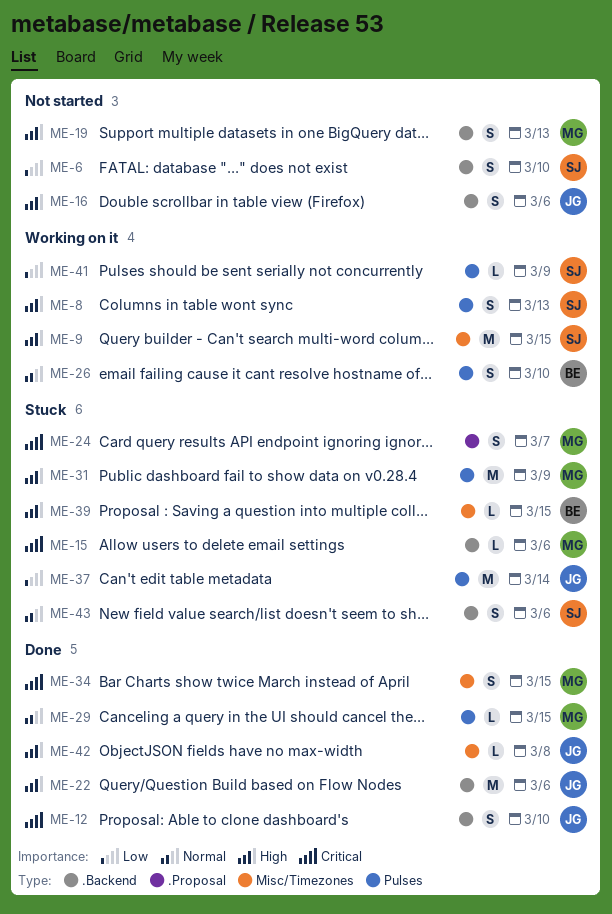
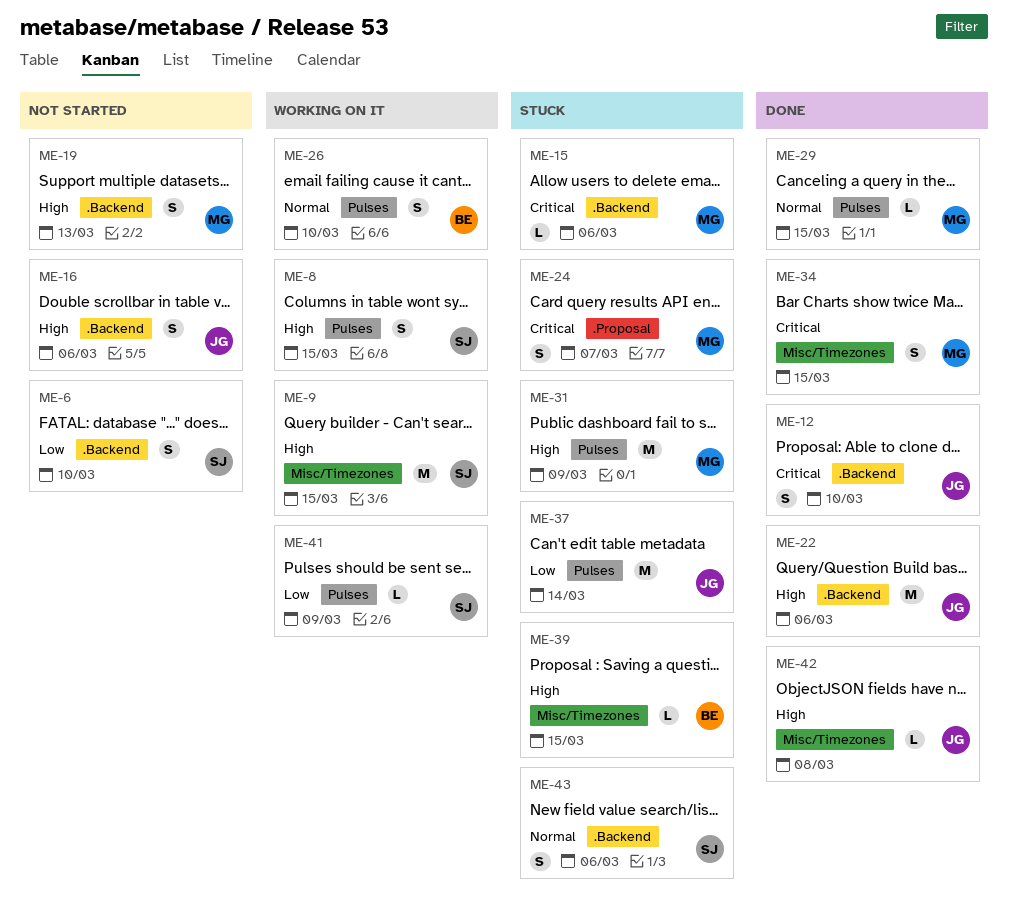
ME-8, due: Mar 13 -> Mar 15

